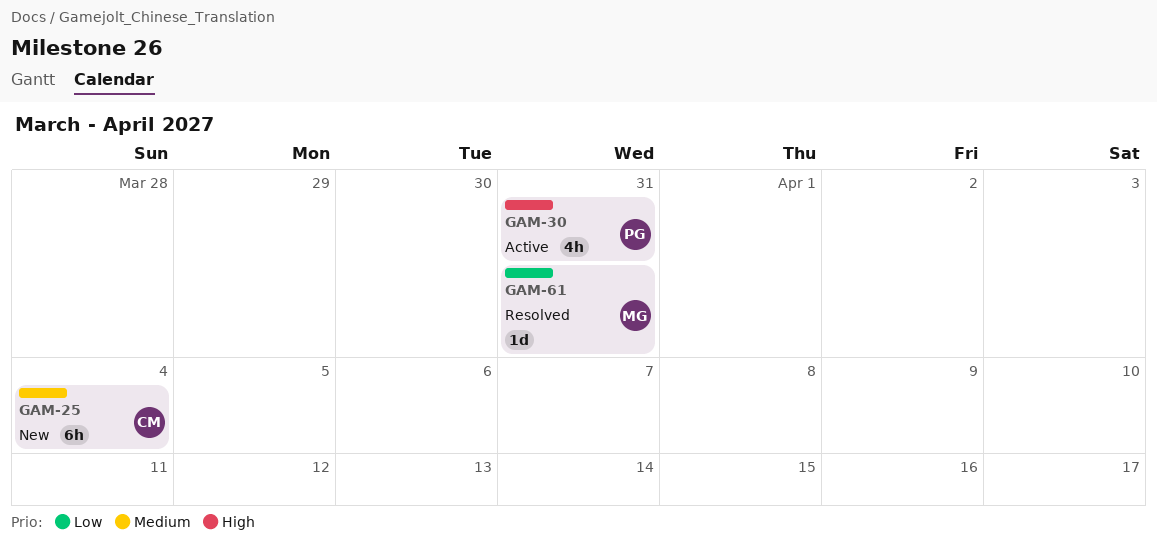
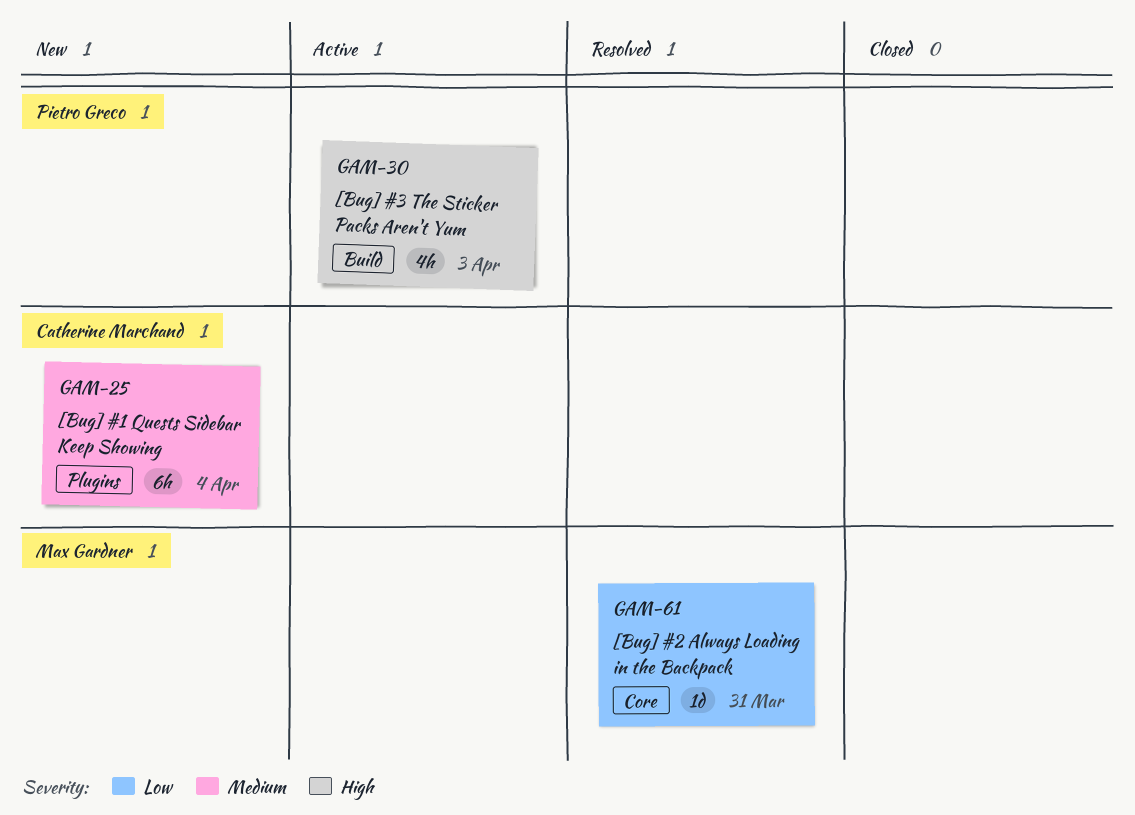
GAM-30, due: Mar 31 -> Apr 3

